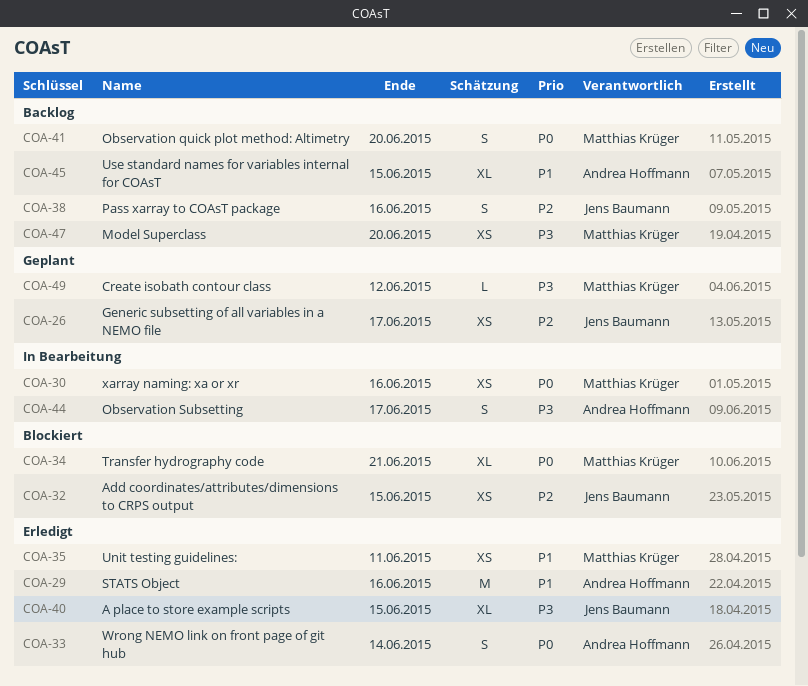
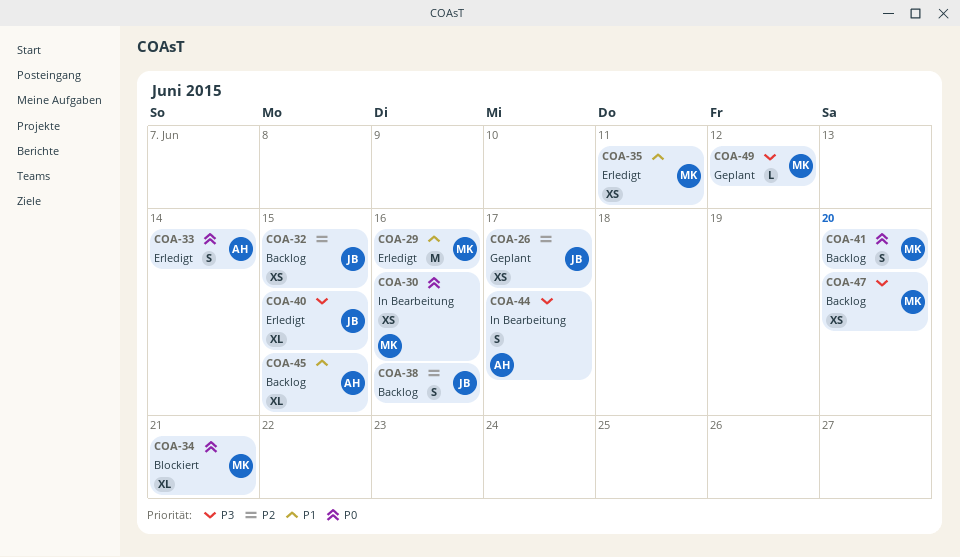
COA-29, owner: Andrea Hoffmann -> Matthias Krüger
COA-32, status: Blockiert -> Backlog

